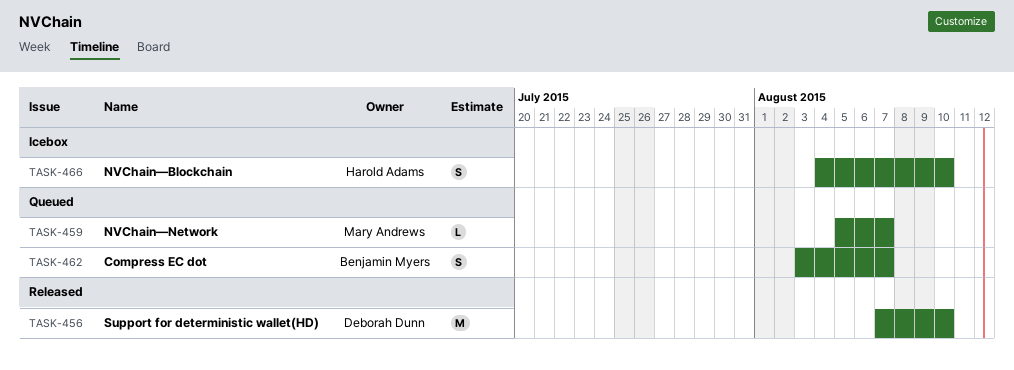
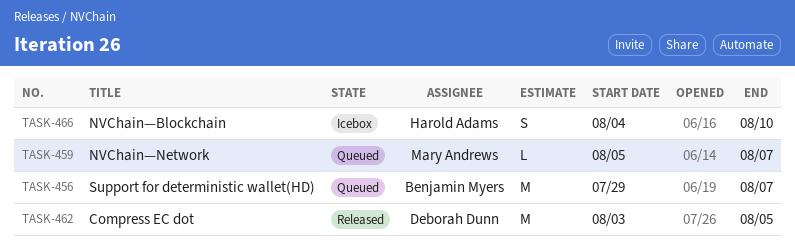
TASK-456, status: Released -> Queued
TASK-456, owner: Deborah Dunn -> Benjamin Myers
TASK-456, start: Aug 7 -> Jul 29
TASK-456, due: Aug 10 -> Aug 7
TASK-462, status: Queued -> Released
TASK-462, owner: Benjamin Myers -> Deborah Dunn
TASK-462, estimate: S -> M
TASK-462, due: Aug 7 -> Aug 5

